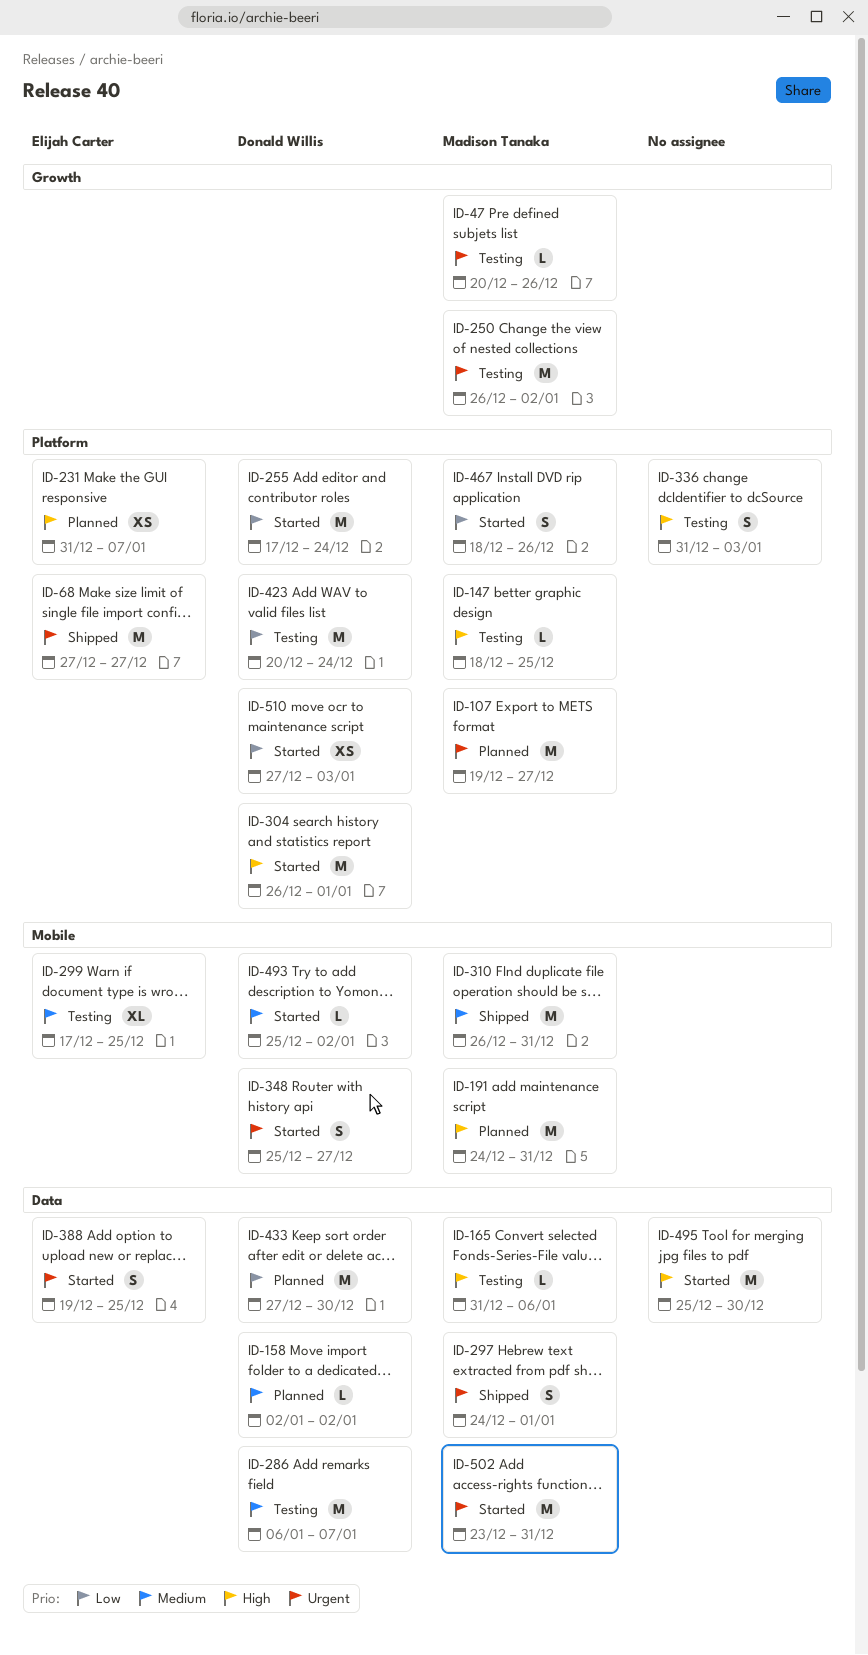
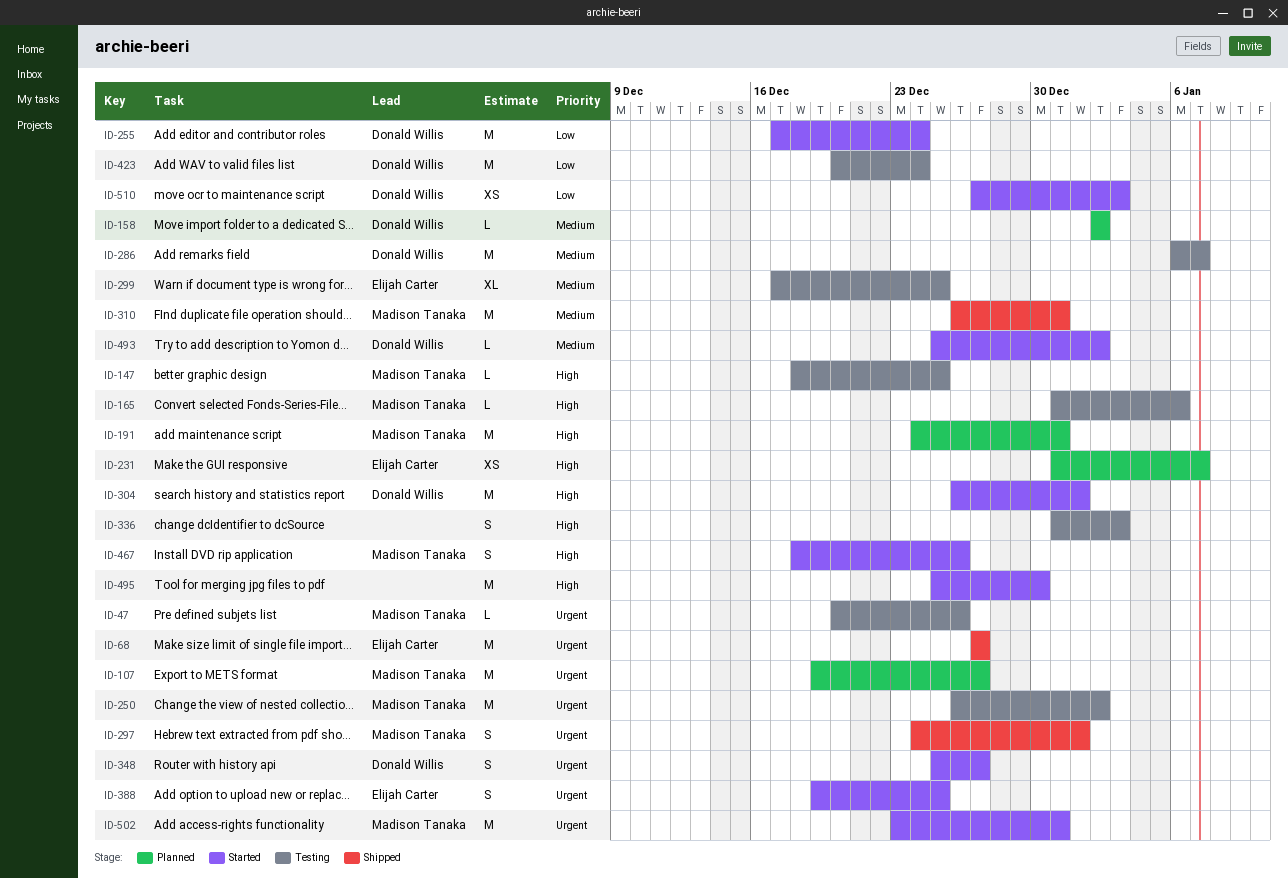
ID-433: present -> none
ID-467, priority: Low -> High

